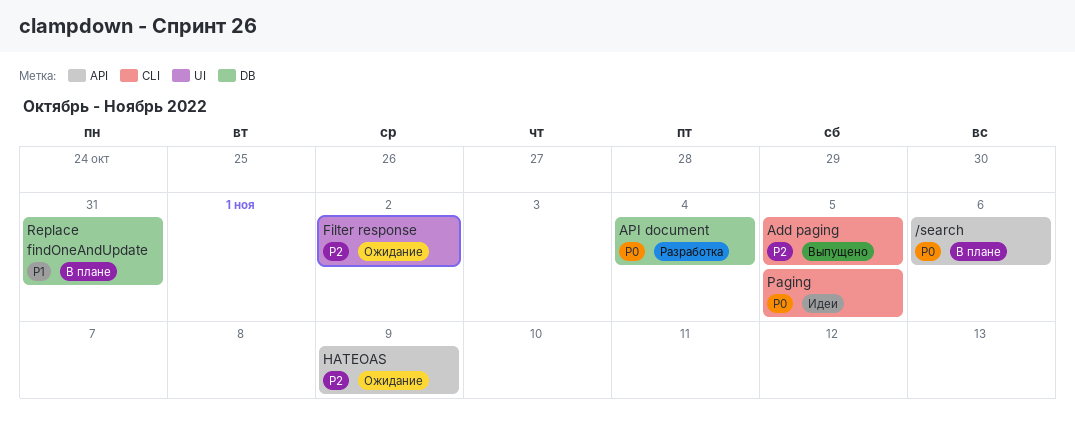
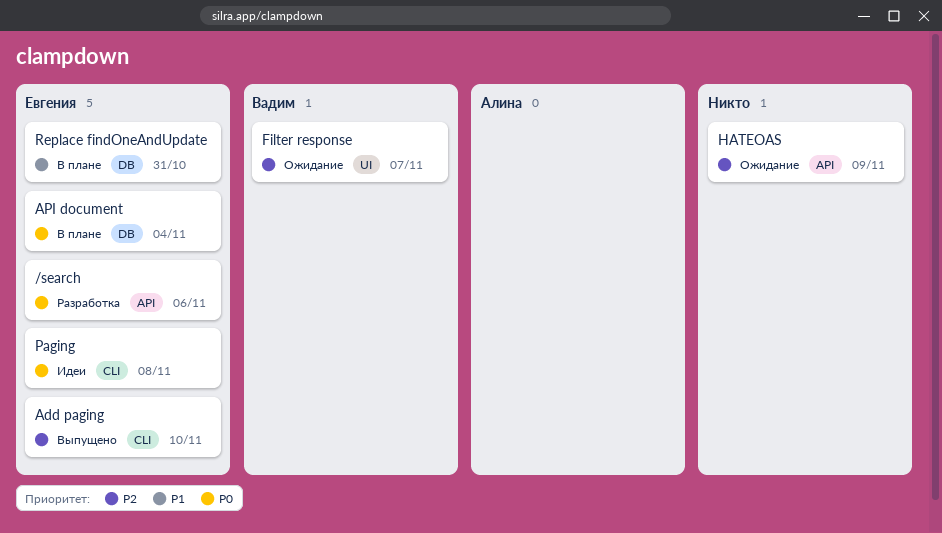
/search, status: В плане -> Разработка
Add paging, due: Nov 5 -> Nov 10
API document, status: Разработка -> В плане
Filter response, due: Nov 2 -> Nov 7
Paging, due: Nov 5 -> Nov 8

